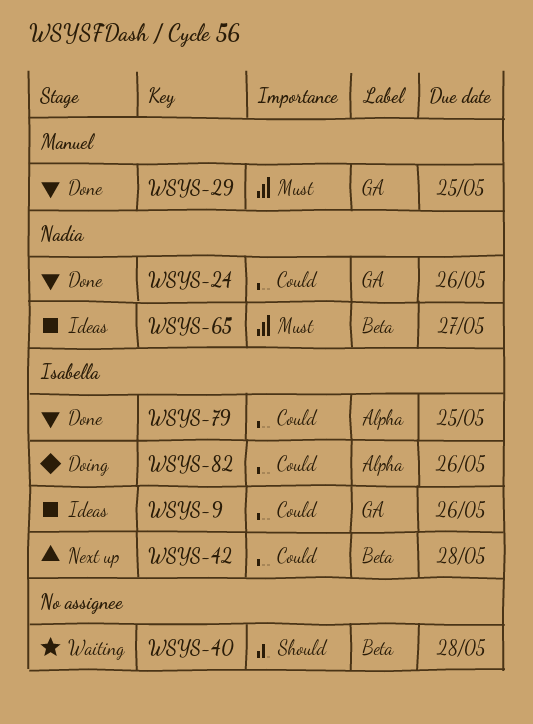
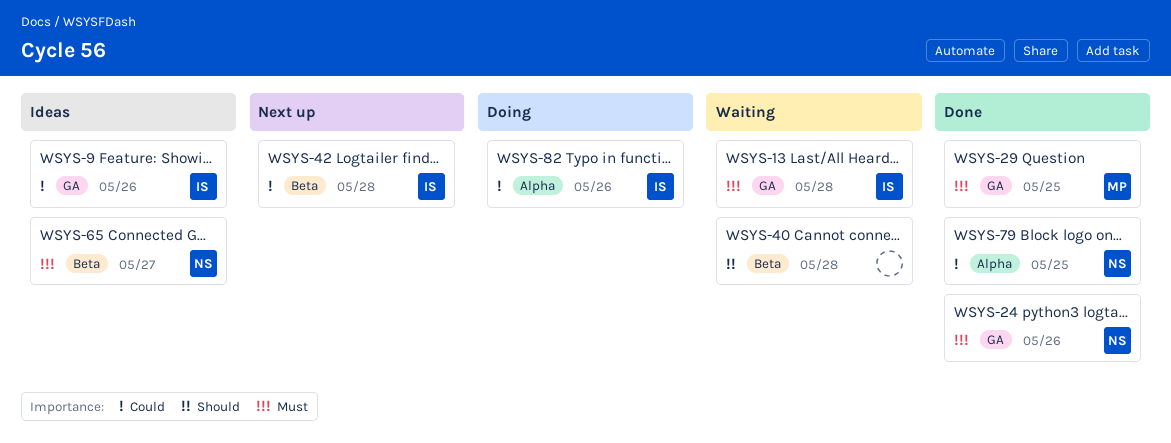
WSYS-13: none -> present
WSYS-24, priority: Could -> Must
WSYS-79, owner: Isabella -> Nadia

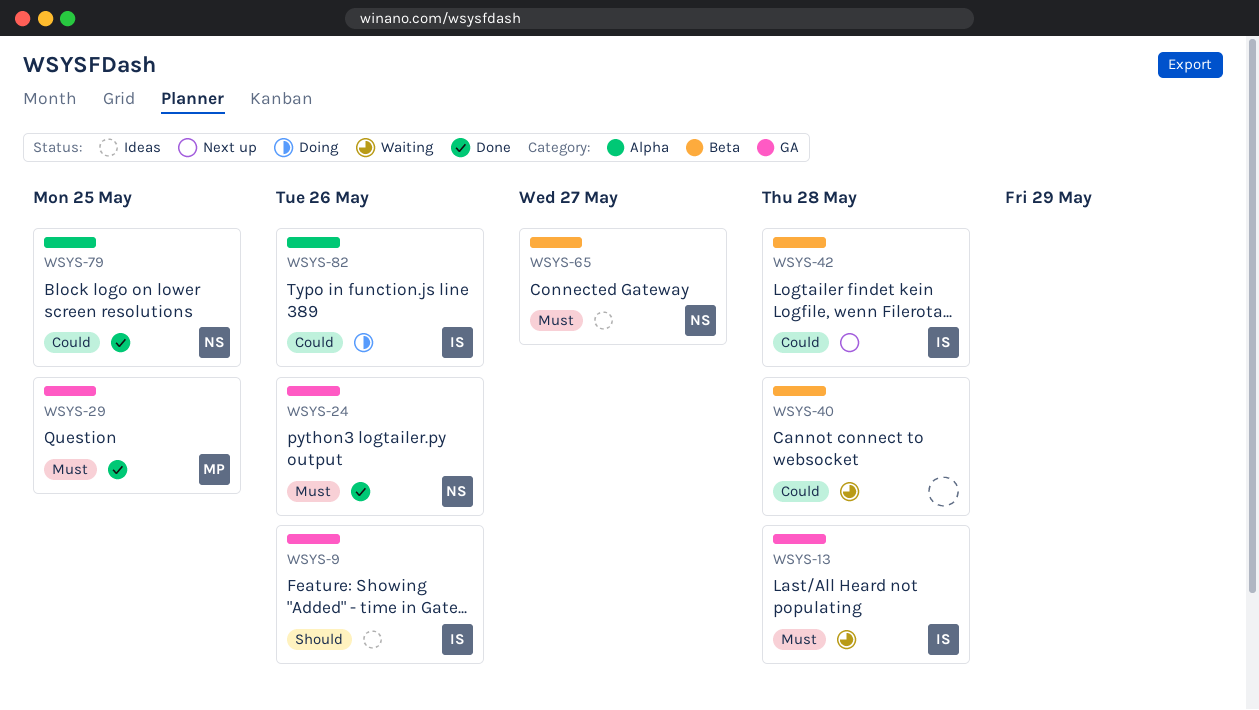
WSYS-9, priority: Could -> Should
WSYS-40, priority: Should -> Could

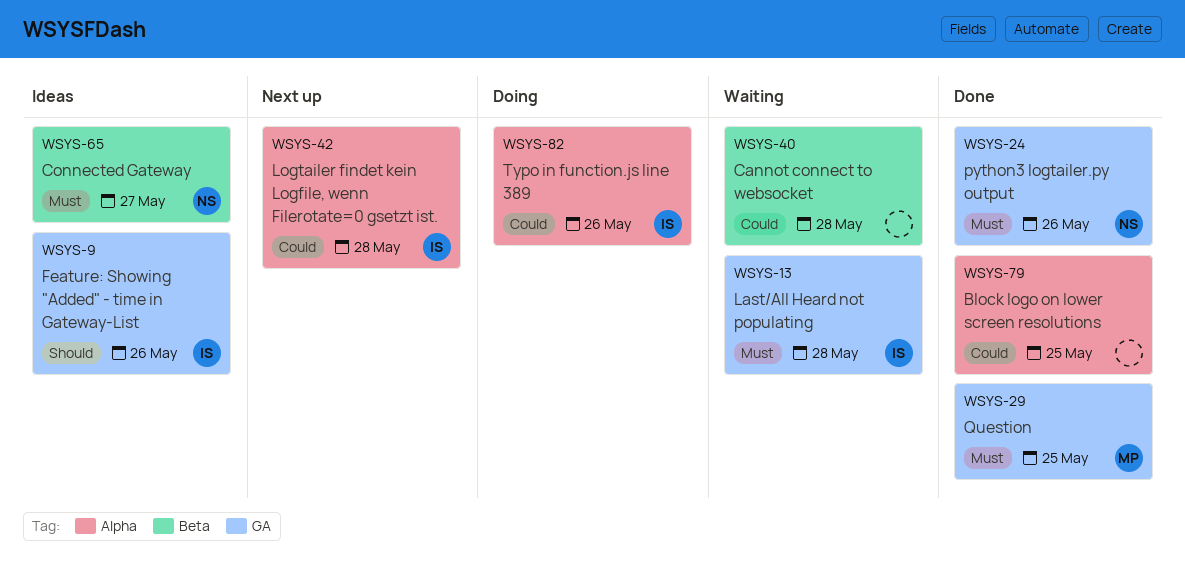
WSYS-42, label: Beta -> Alpha
WSYS-79, owner: NS -> none

